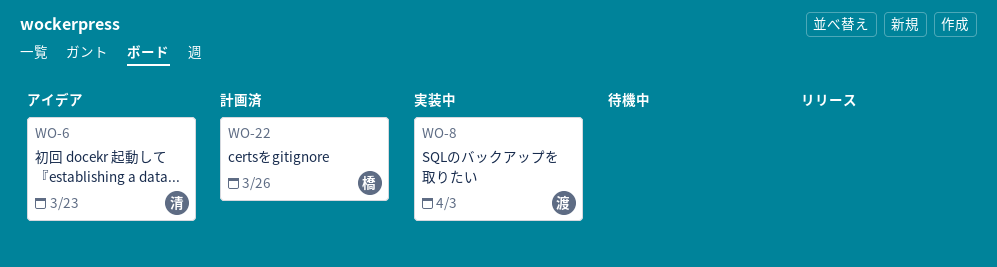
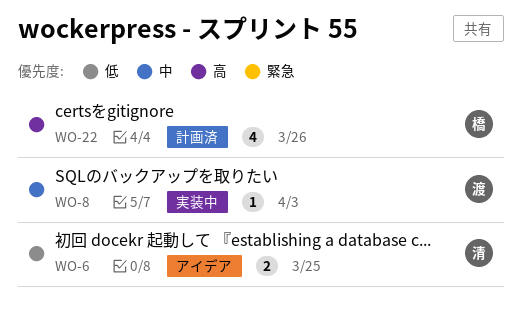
WO-6, due: Mar 23 -> Mar 25

